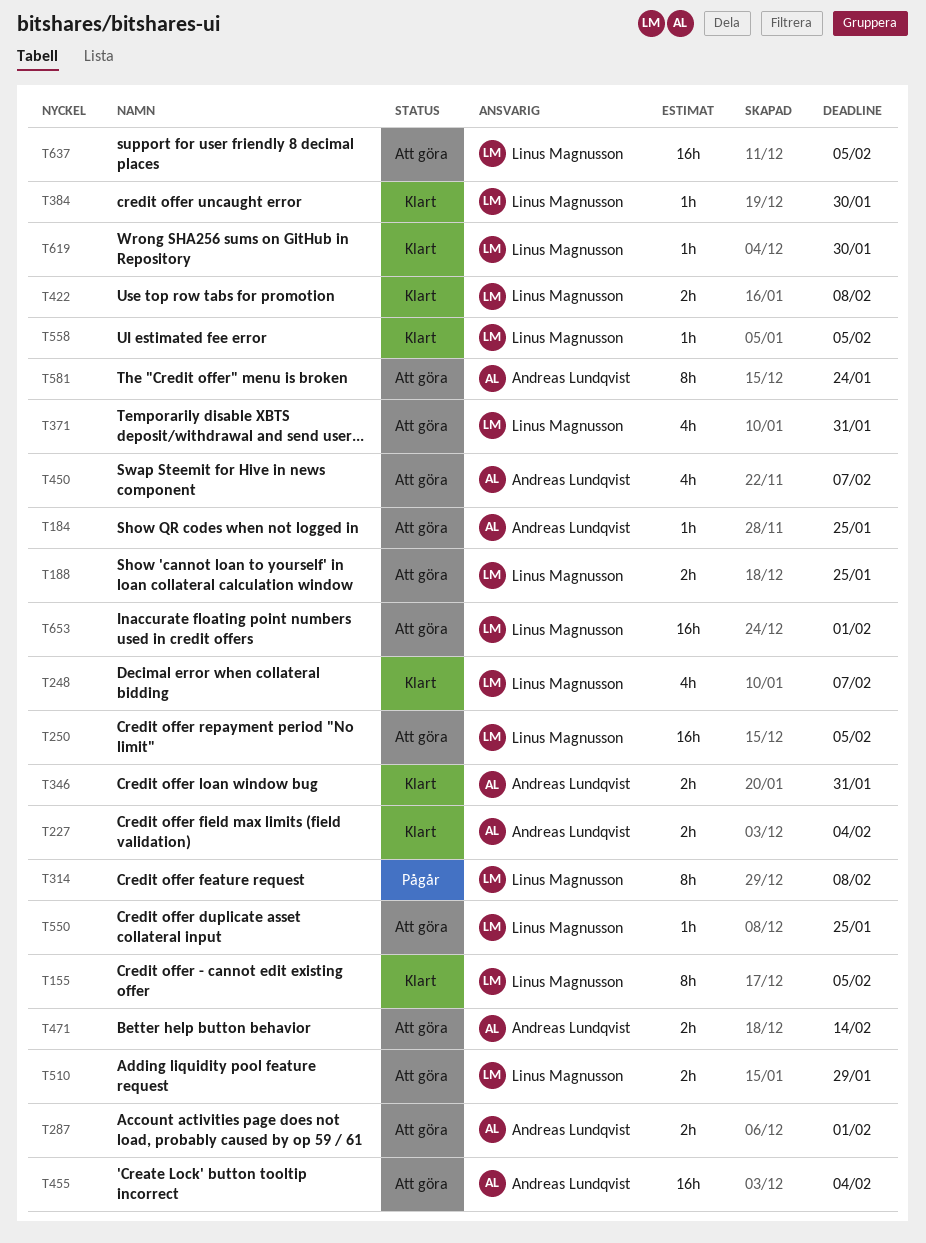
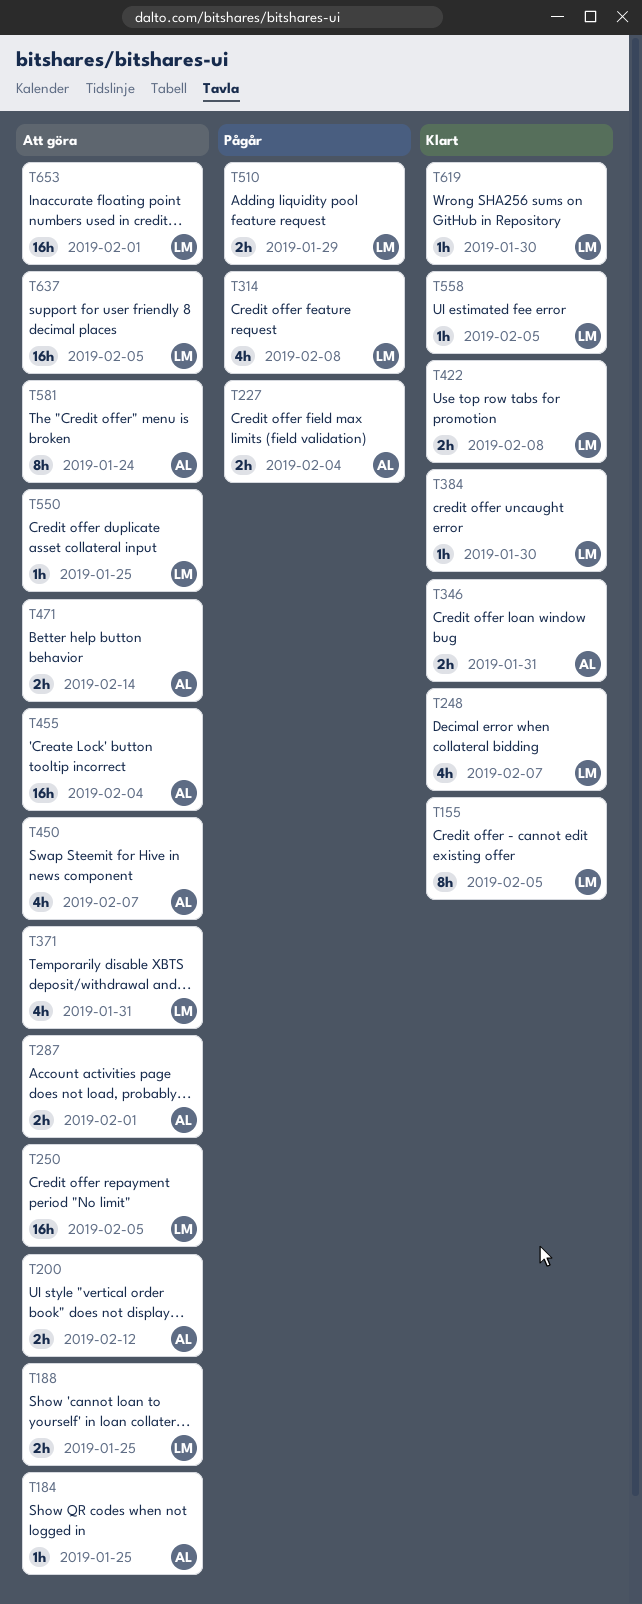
T200: none -> present
T227, status: Klart -> Pågår
T314, estimate: 8h -> 4h
T510, status: Att göra -> Pågår

